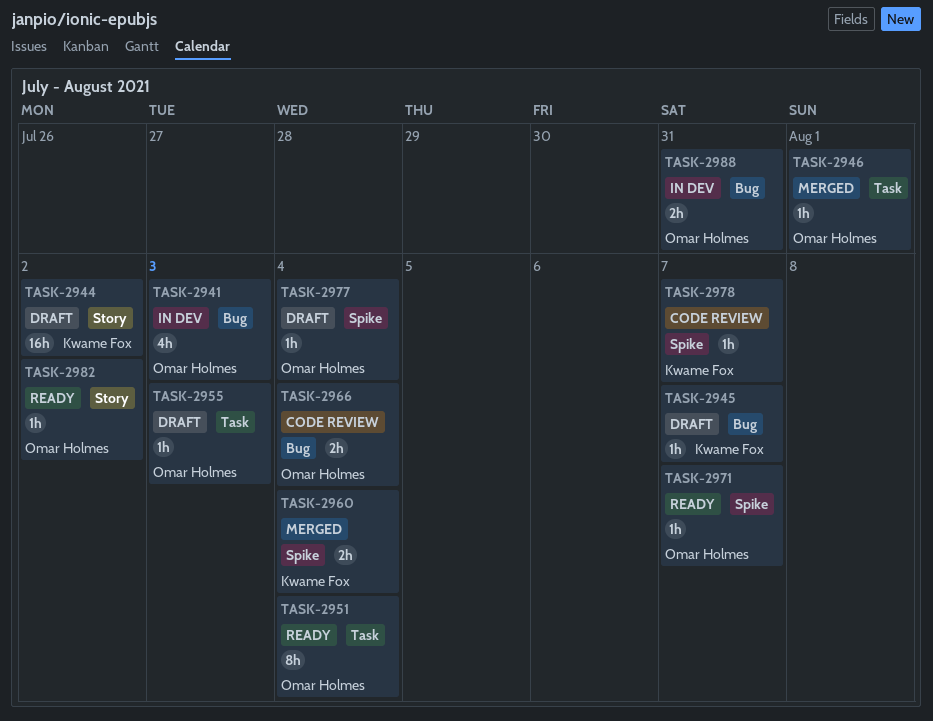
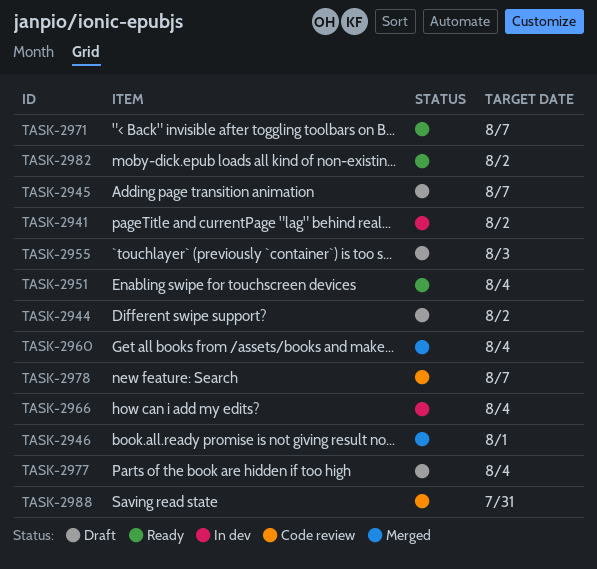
TASK-2941, due: Aug 3 -> Aug 2
TASK-2966, status: Code review -> In dev
TASK-2988, status: In dev -> Code review

